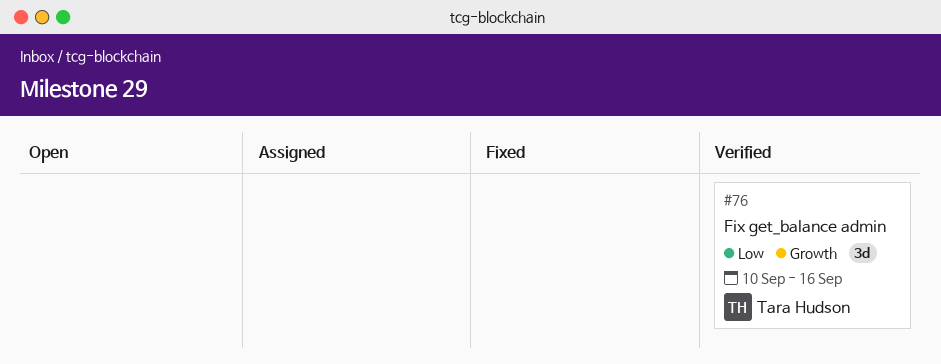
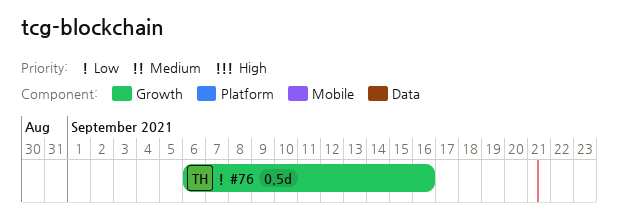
#76, estimate: 3d -> 0.5d
#76, start: Sep 10 -> Sep 6

